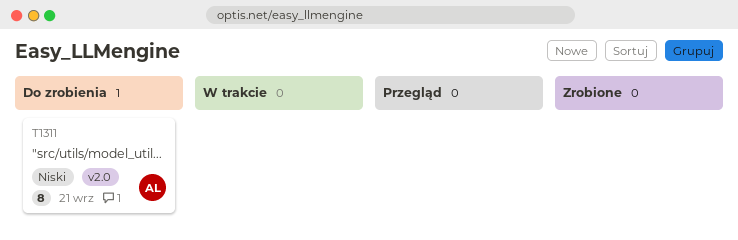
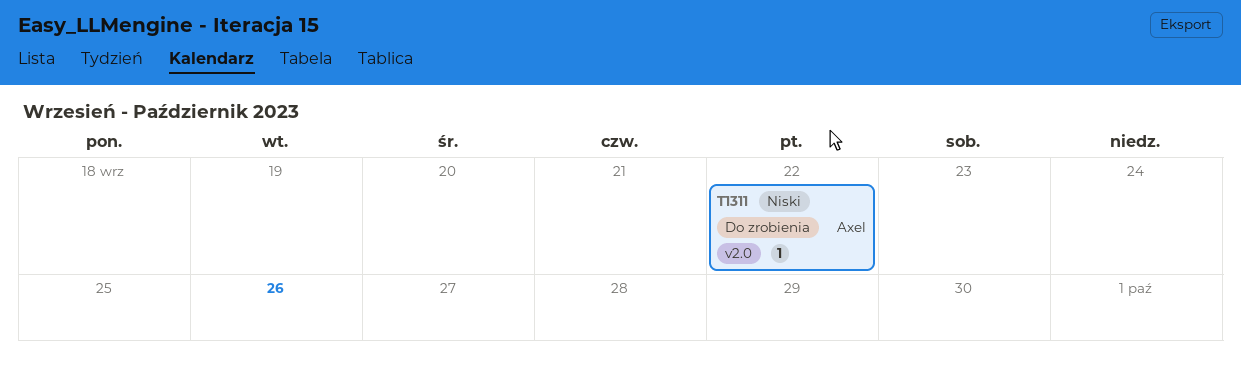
T1311, estimate: 8 -> 1
T1311, due: Sep 21 -> Sep 22

